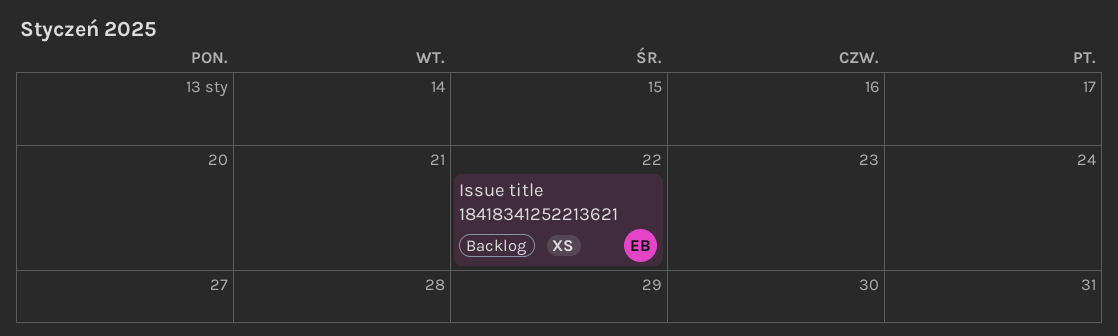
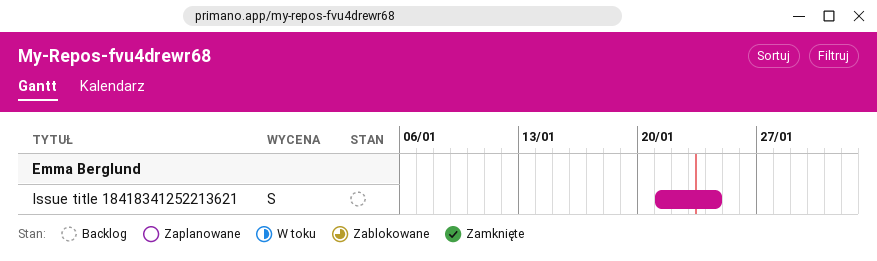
Issue title 18418341252213621, estimate: XS -> S
Issue title 18418341252213621, due: Jan 22 -> Jan 24

